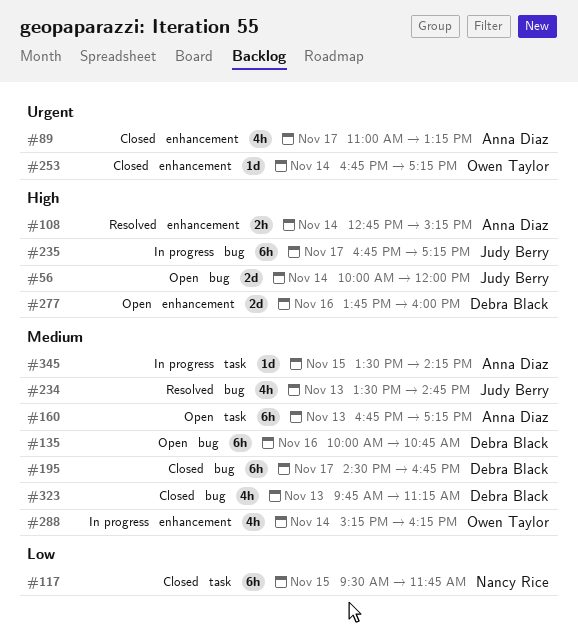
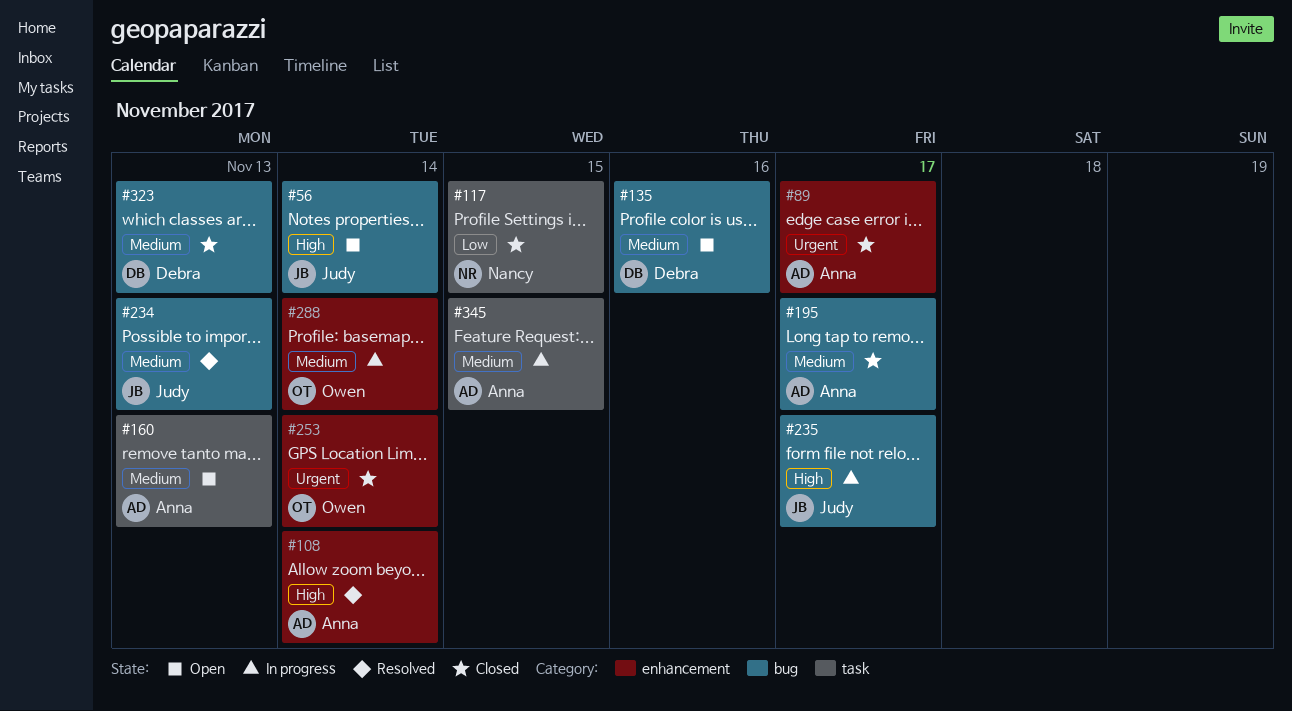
#195, owner: Debra Black -> Anna Diaz
#277: present -> none

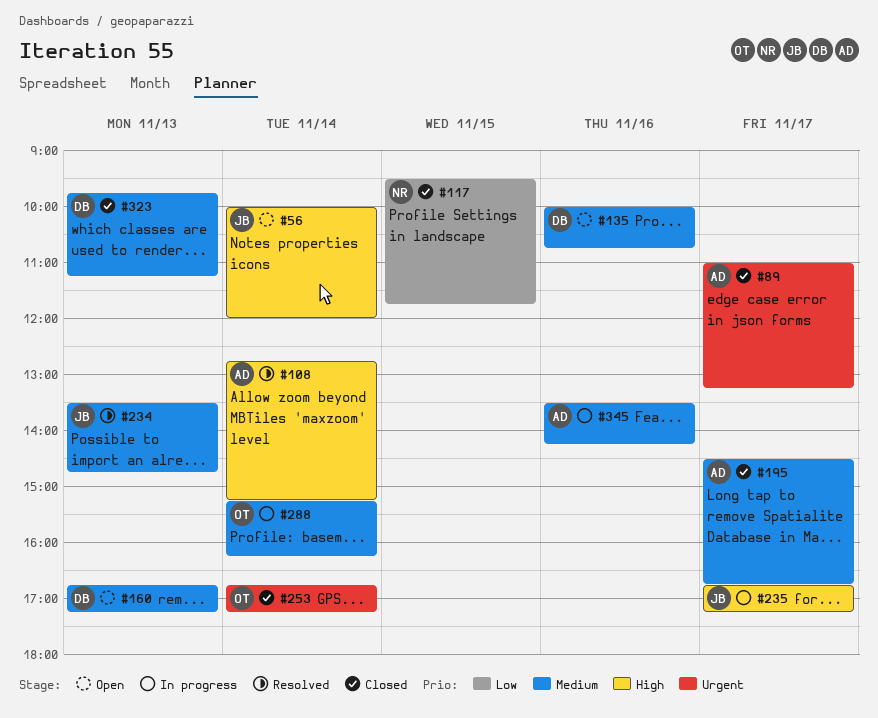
#160, owner: Anna -> Debra
#345, day: Nov 15 -> Nov 16

